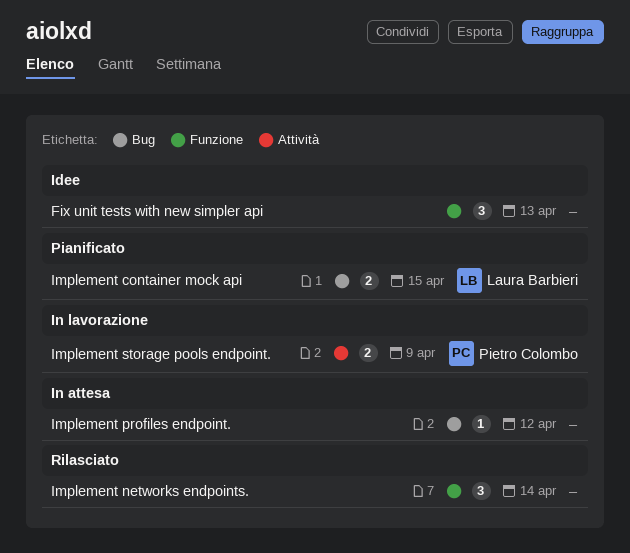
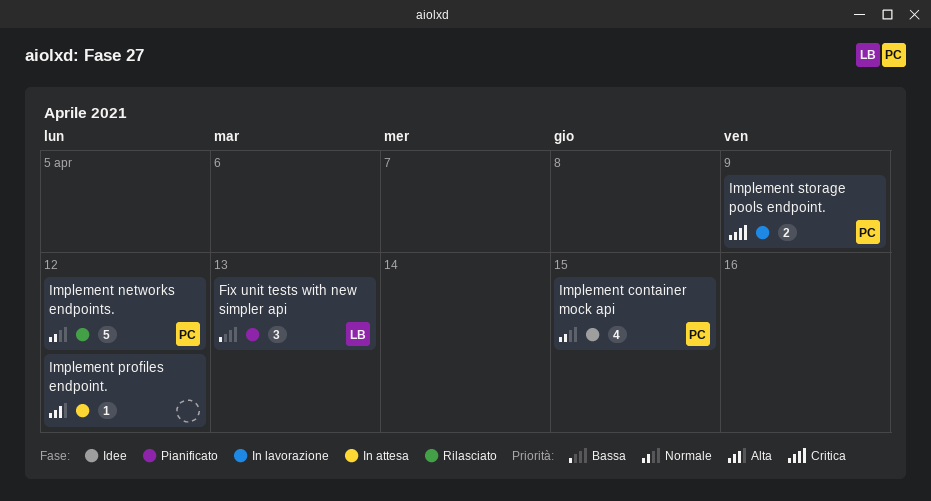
Fix unit tests with new simpler api, status: Idee -> Pianificato
Fix unit tests with new simpler api, owner: none -> Laura Barbieri
Implement container mock api, status: Pianificato -> Idee
Implement container mock api, owner: Laura Barbieri -> Pietro Colombo
Implement container mock api, estimate: 2 -> 4
Implement networks endpoints., owner: none -> Pietro Colombo
Implement networks endpoints., estimate: 3 -> 5
Implement networks endpoints., due: Apr 14 -> Apr 12

